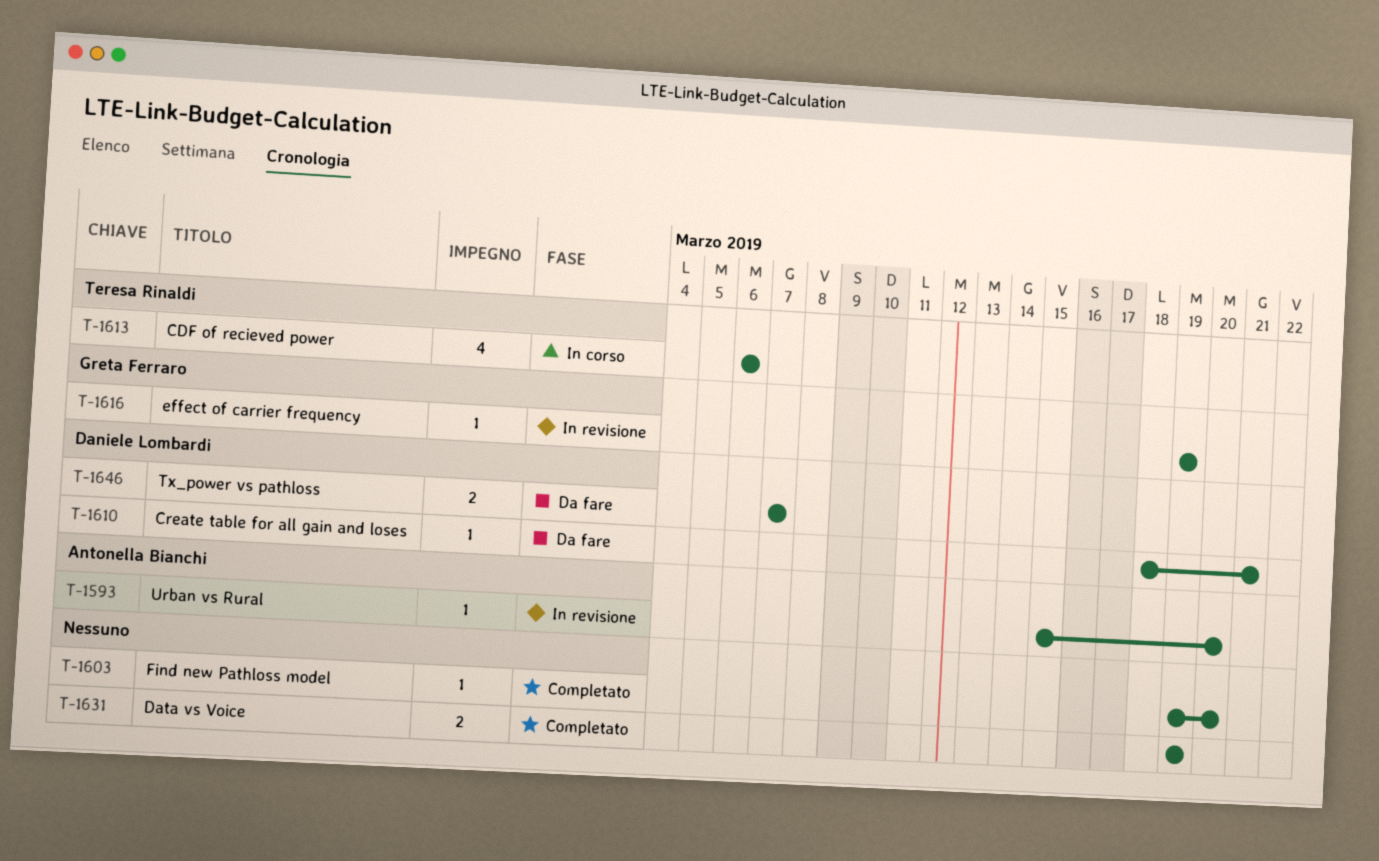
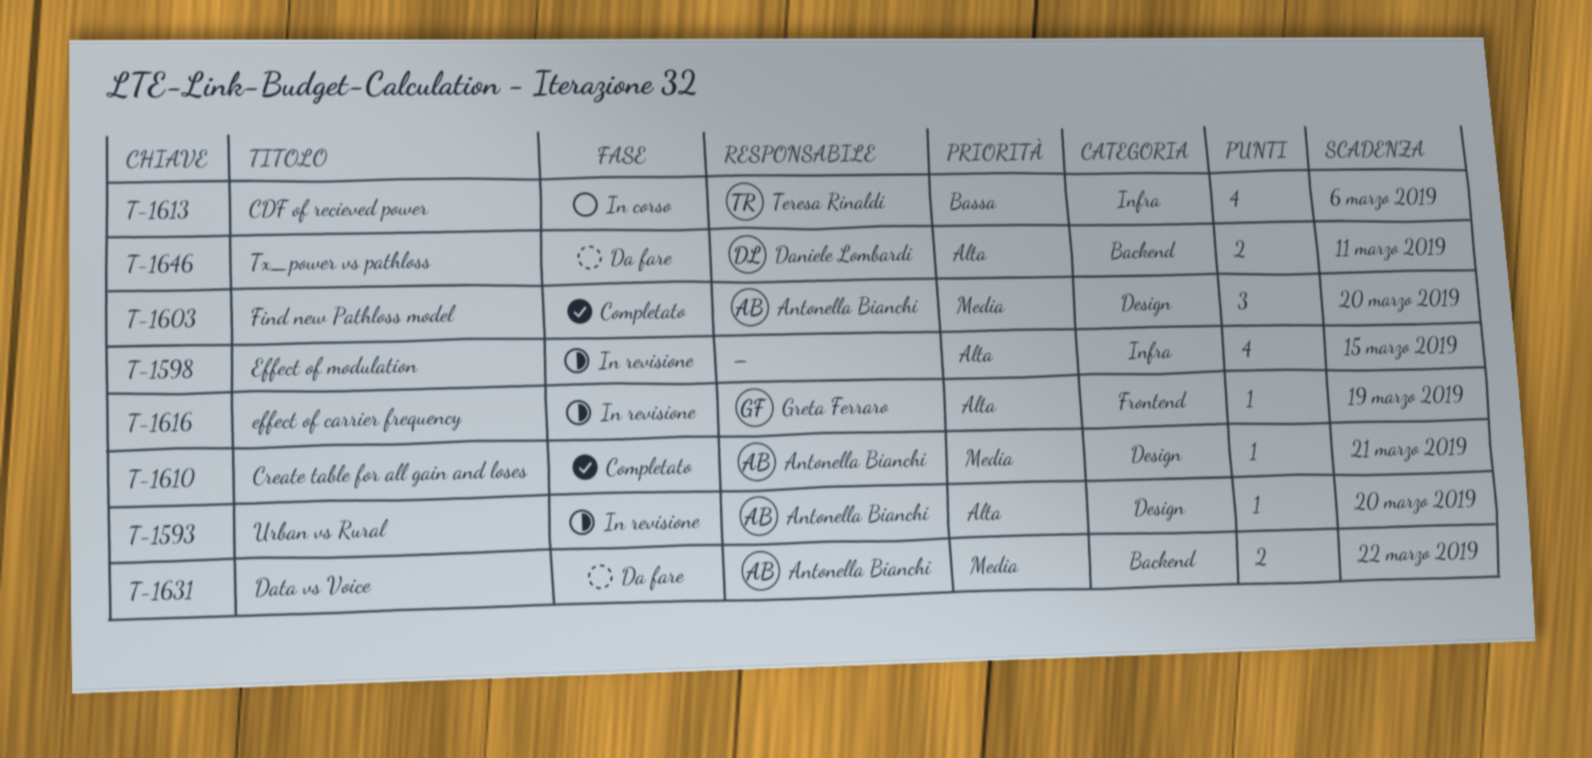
T-1598: none -> present
T-1603, owner: none -> Antonella Bianchi
T-1603, estimate: 1 -> 3
T-1610, status: Da fare -> Completato
T-1610, owner: Daniele Lombardi -> Antonella Bianchi
T-1631, status: Completato -> Da fare
T-1631, owner: none -> Antonella Bianchi
T-1631, due: Mar 19 -> Mar 22
T-1646, due: Mar 7 -> Mar 11

